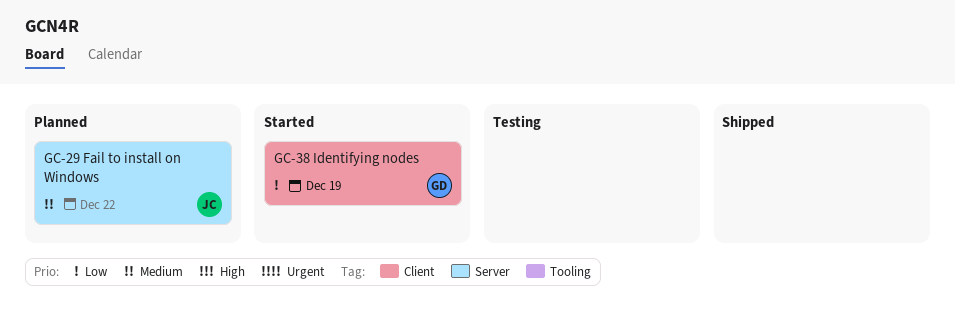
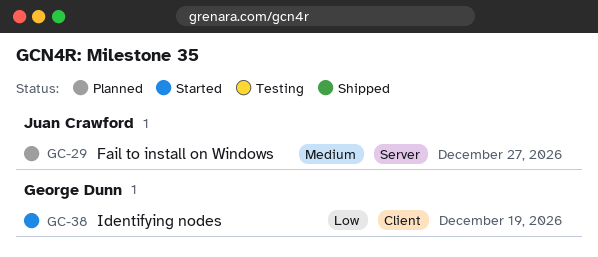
GC-29, due: Dec 22 -> Dec 27

